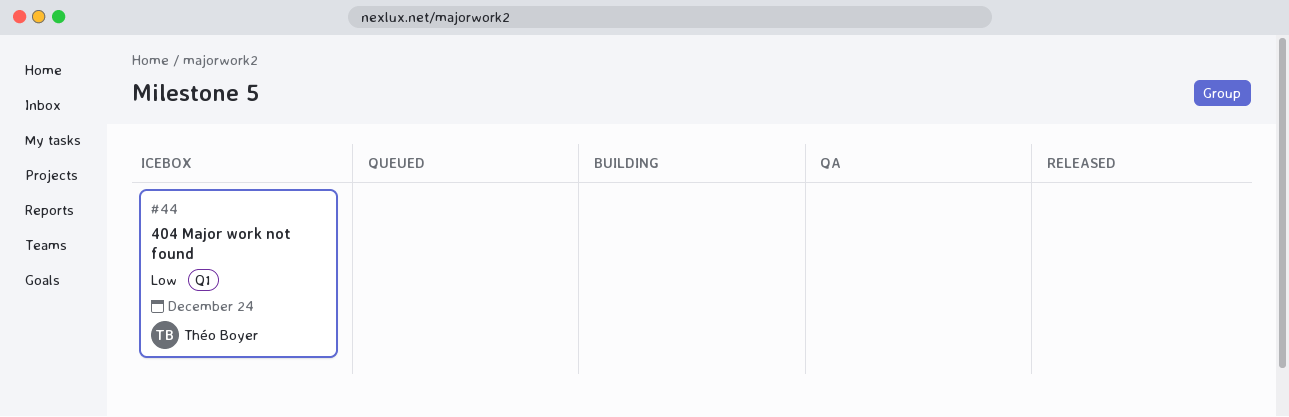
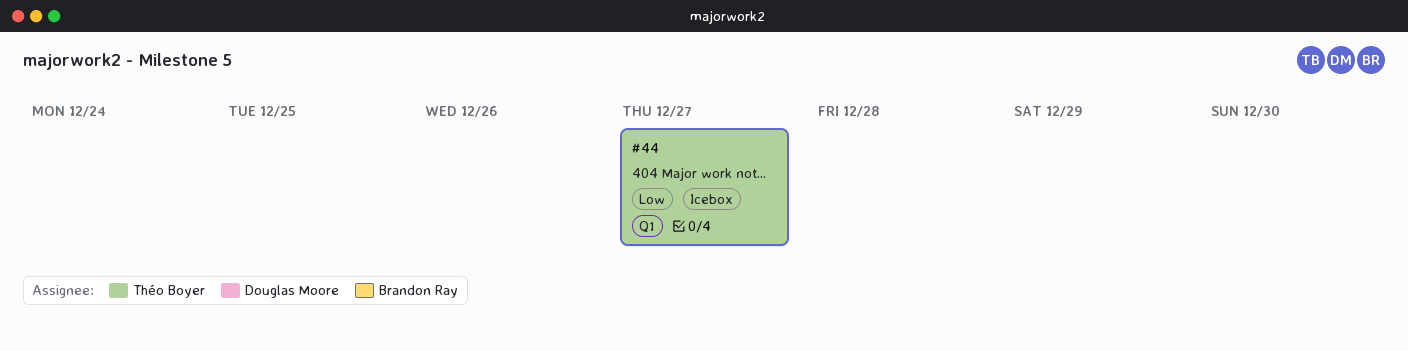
#44, due: Dec 24 -> Dec 27

